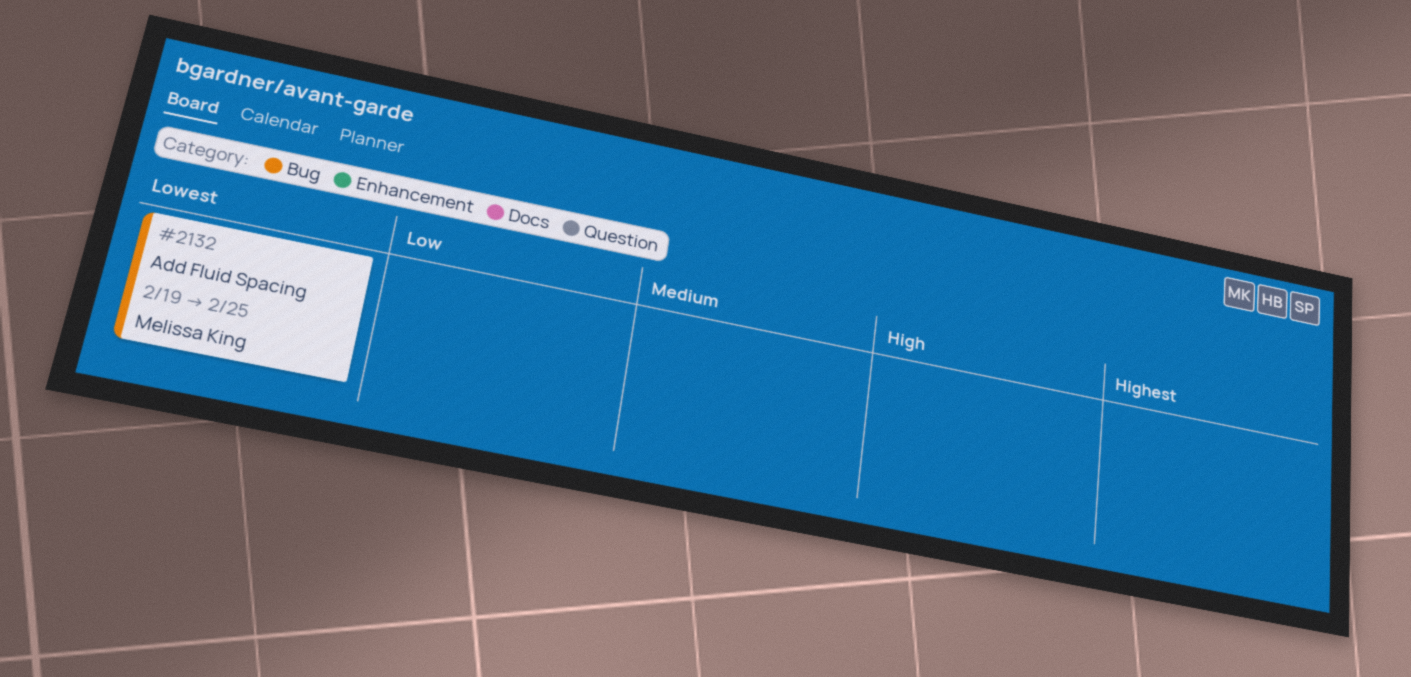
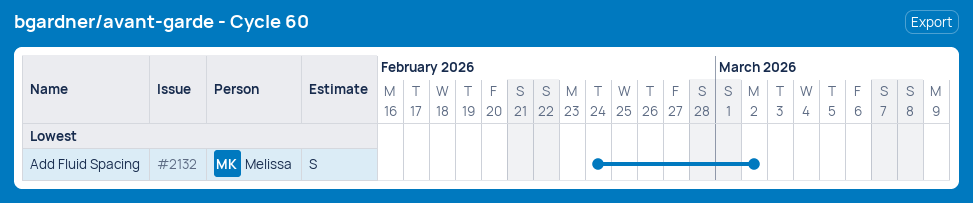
#2132, start: Feb 19 -> Feb 24
#2132, due: Feb 25 -> Mar 2

